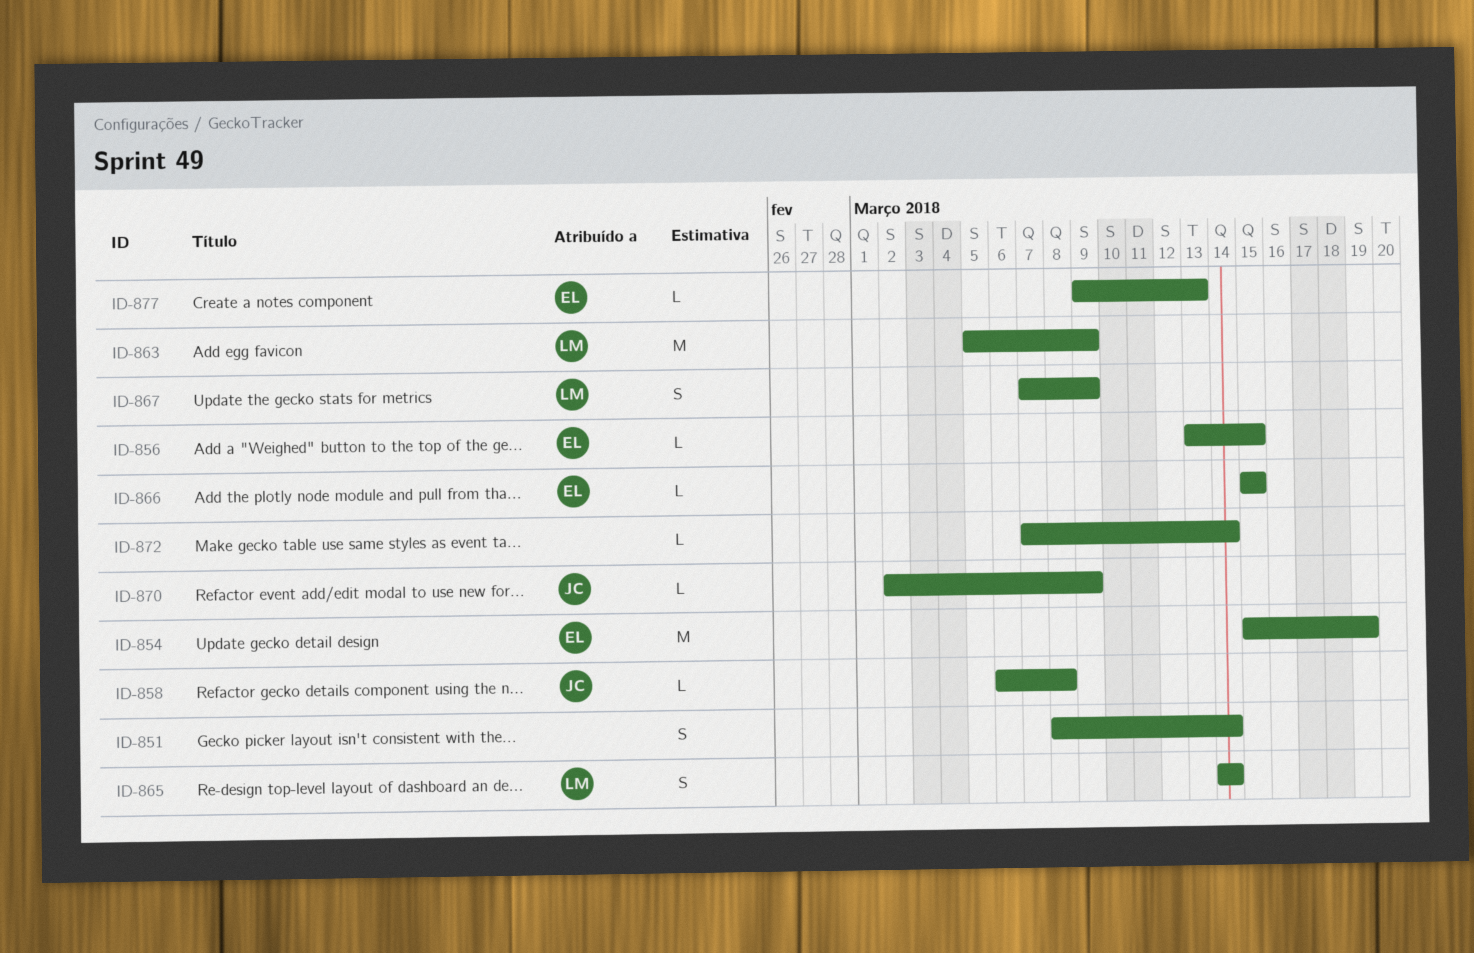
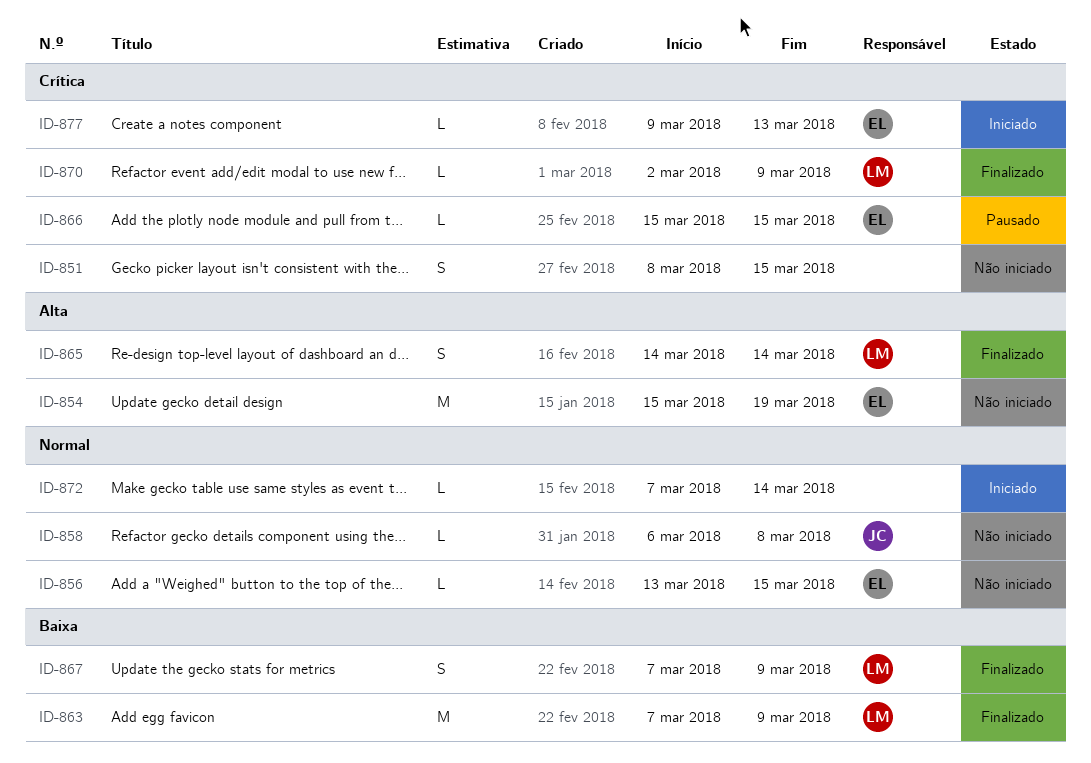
ID-851, due: Mar 14 -> Mar 15
ID-863, start: Mar 5 -> Mar 7
ID-870, owner: JC -> LM

